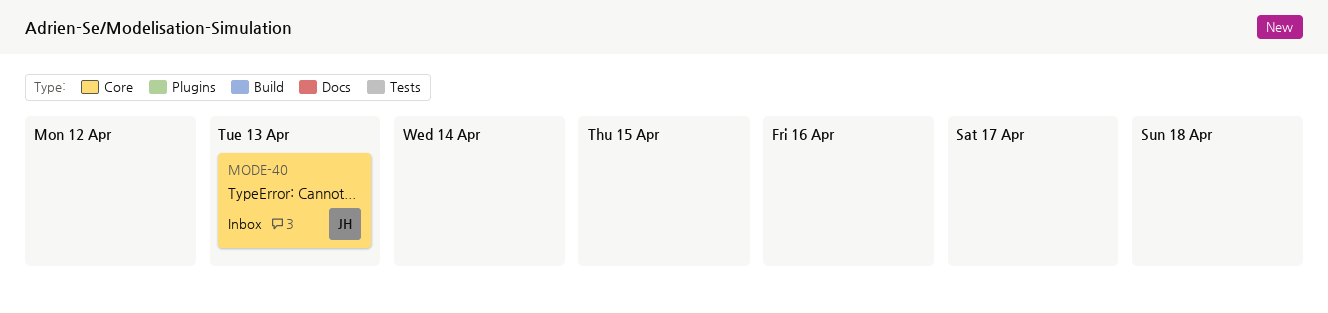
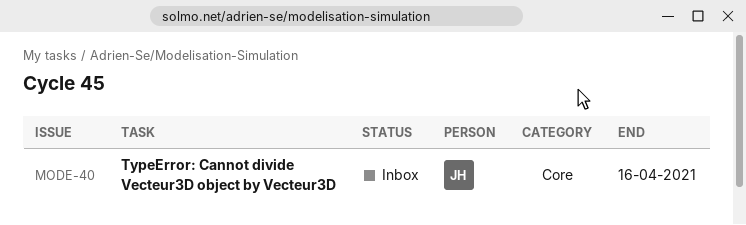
MODE-40, due: Apr 13 -> Apr 16

